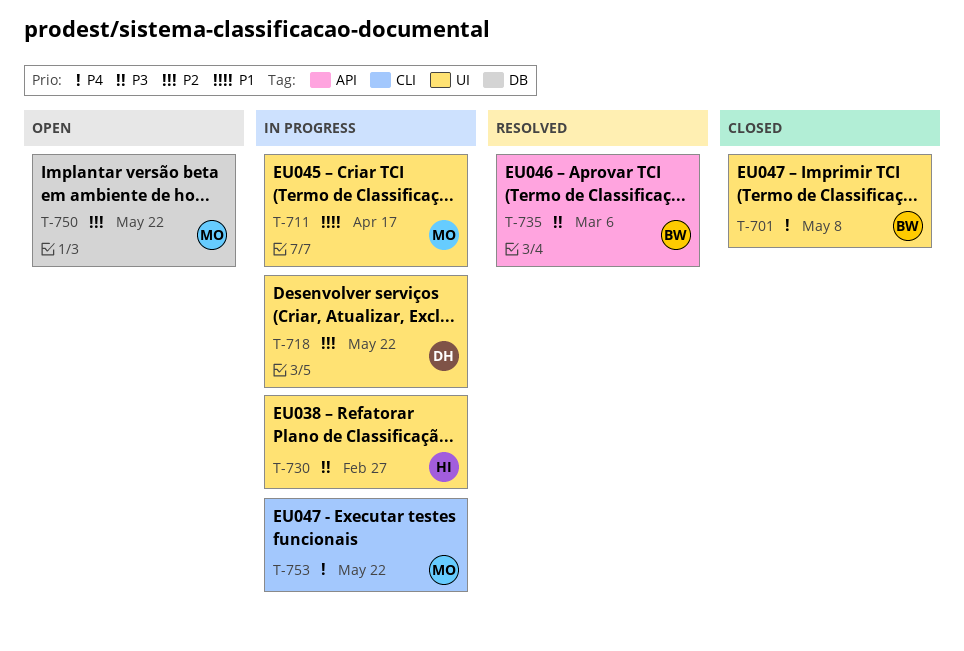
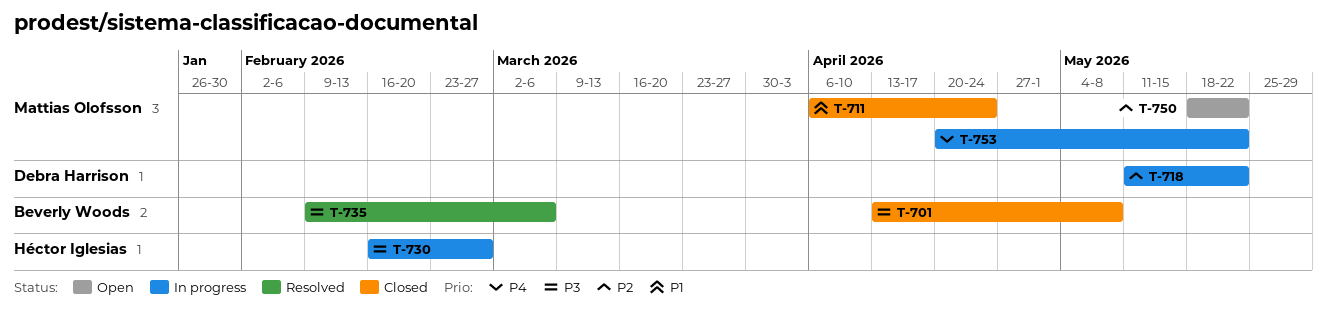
T-701, priority: P4 -> P3
T-711, status: In progress -> Closed
T-711, due: Apr 17 -> Apr 24

